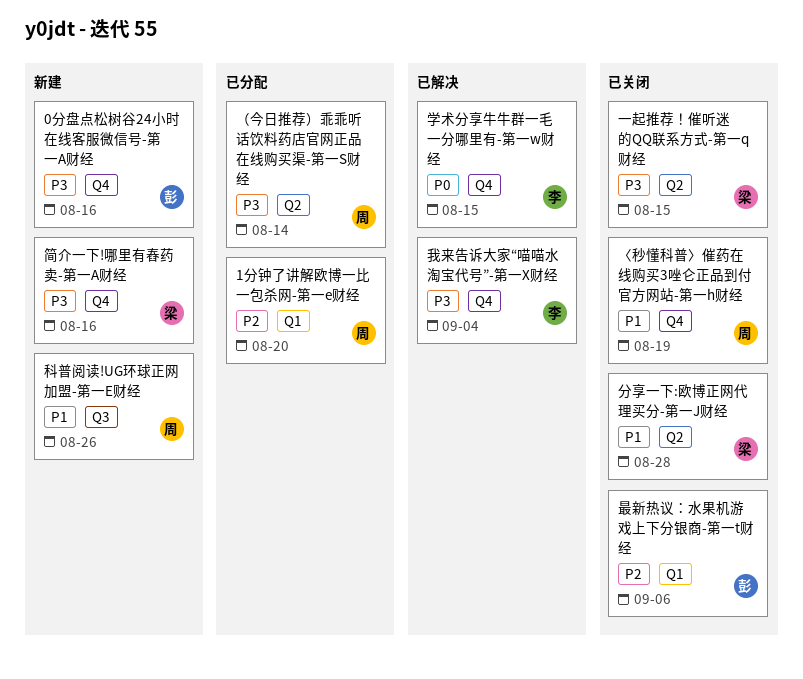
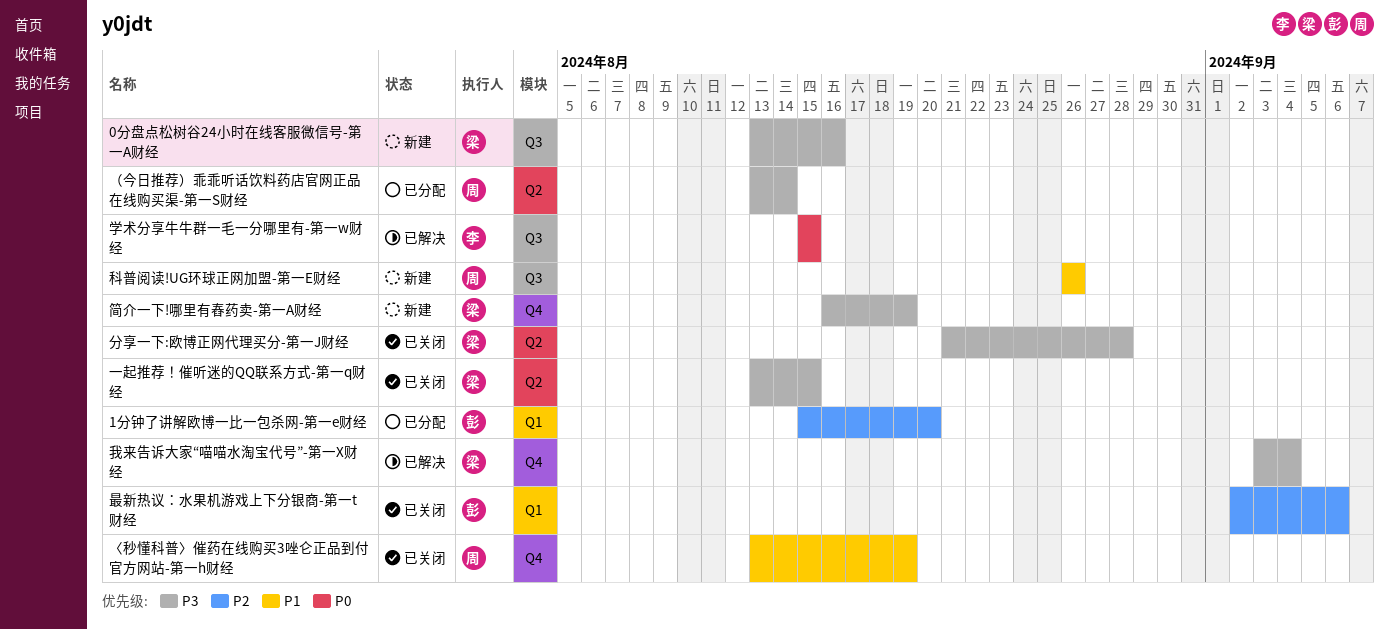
0分盘点松树谷24小时在线客服微信号-第一A财经, owner: 彭 -> 梁
0分盘点松树谷24小时在线客服微信号-第一A财经, label: Q4 -> Q3
1分钟了讲解欧博一比一包杀网-第一e财经, owner: 周 -> 彭
分享一下:欧博正网代理买分-第一J财经, priority: P1 -> P3
学术分享牛牛群一毛一分哪里有-第一w财经, label: Q4 -> Q3
我来告诉大家“喵喵水淘宝代号”-第一X财经, owner: 李 -> 梁
简介一下!哪里有舂药卖-第一A财经, due: Aug 16 -> Aug 19

